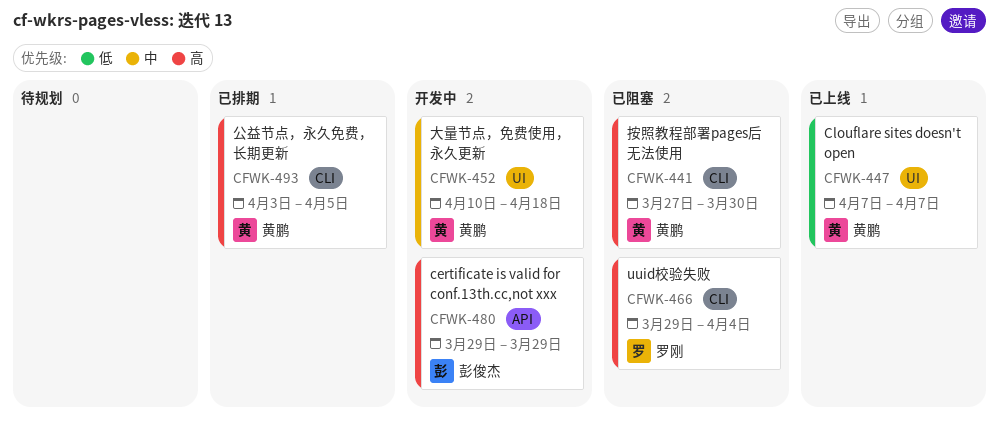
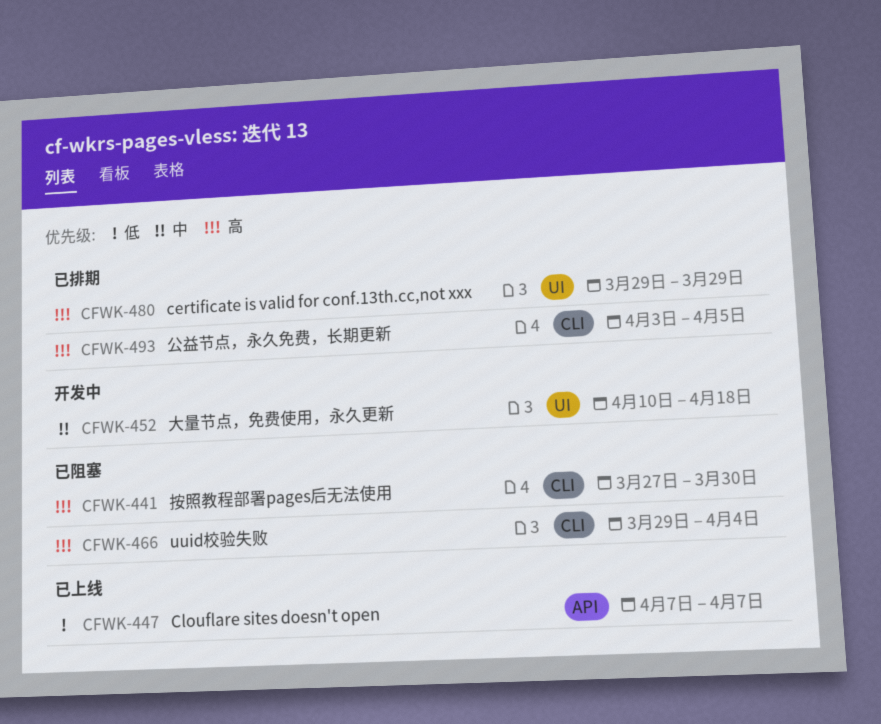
CFWK-447, label: UI -> API
CFWK-480, status: 开发中 -> 已排期
CFWK-480, label: API -> UI

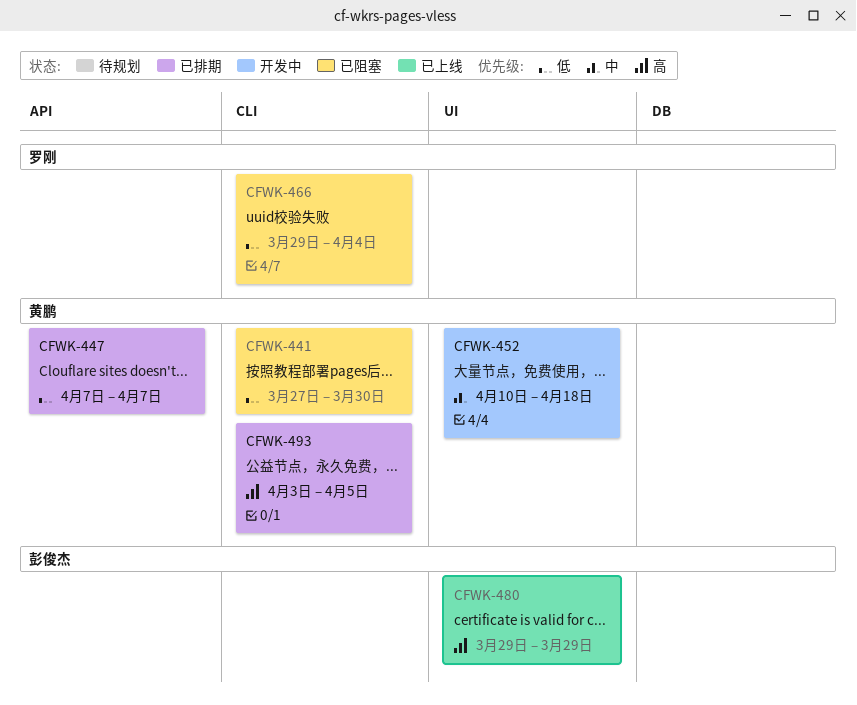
CFWK-441, priority: 高 -> 低
CFWK-447, status: 已上线 -> 已排期
CFWK-466, priority: 高 -> 低
CFWK-480, status: 已排期 -> 已上线

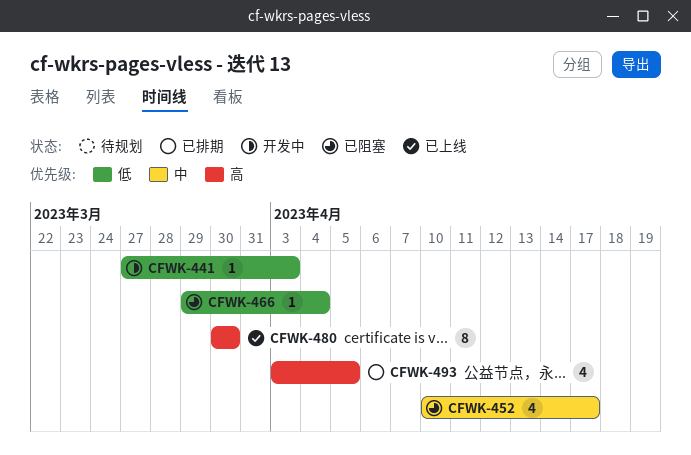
CFWK-441, status: 已阻塞 -> 开发中
CFWK-441, due: Mar 30 -> Apr 3
CFWK-447: present -> none
CFWK-452, status: 开发中 -> 已阻塞
CFWK-452, due: Apr 18 -> Apr 17
CFWK-480, start: Mar 29 -> Mar 30
CFWK-480, due: Mar 29 -> Mar 30

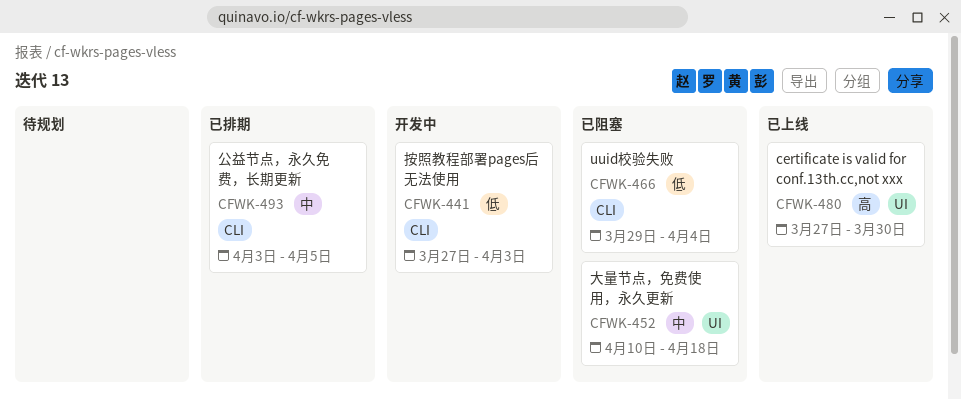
CFWK-452, due: Apr 17 -> Apr 18
CFWK-480, start: Mar 30 -> Mar 27
CFWK-493, priority: 高 -> 中

